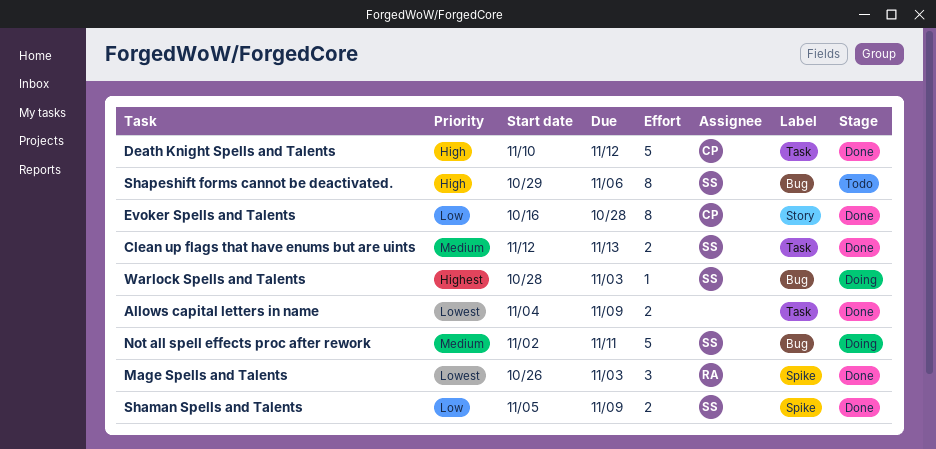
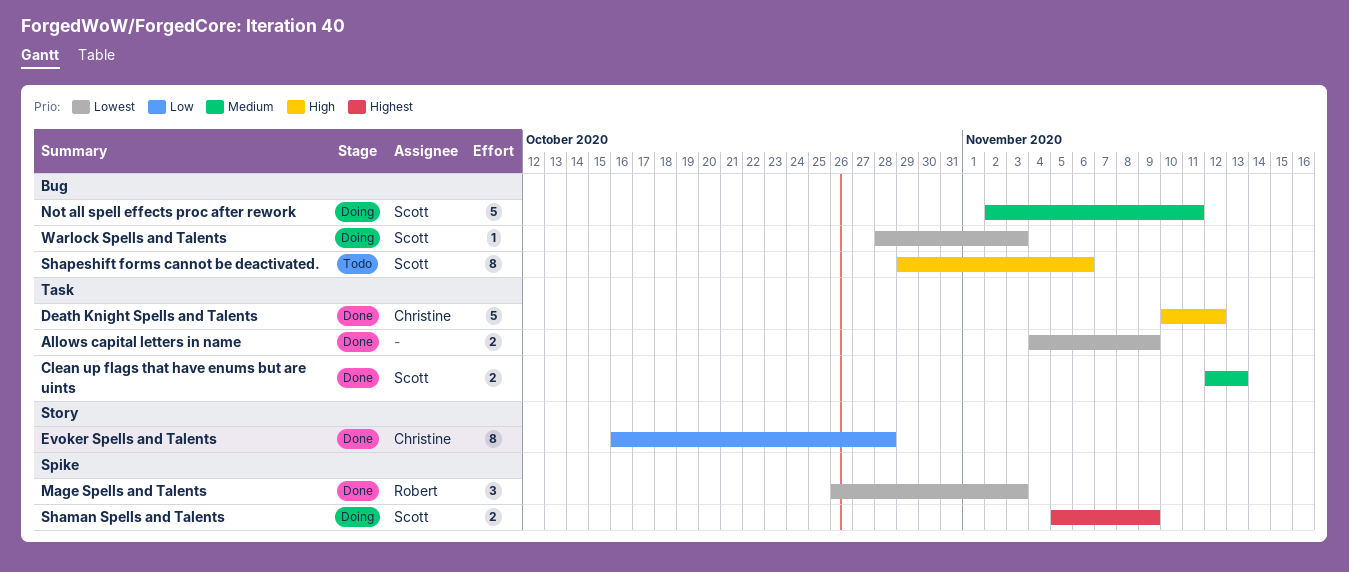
Shaman Spells and Talents, status: Done -> Doing
Shaman Spells and Talents, priority: Low -> Highest
Warlock Spells and Talents, priority: Highest -> Lowest

